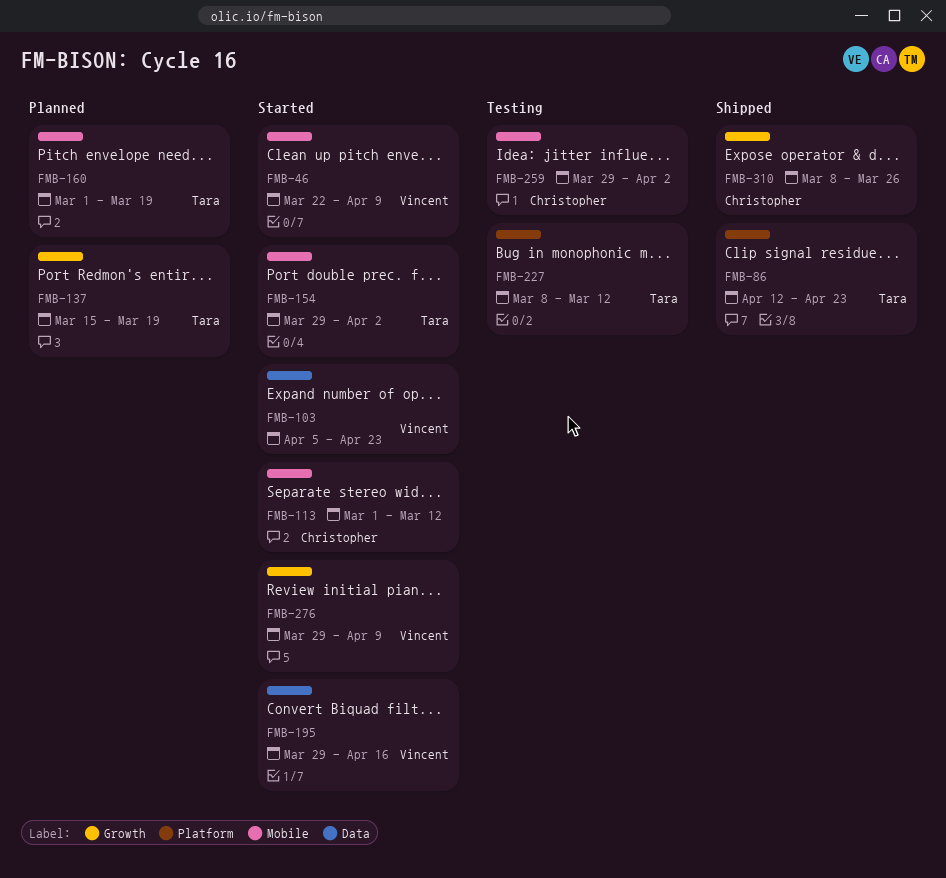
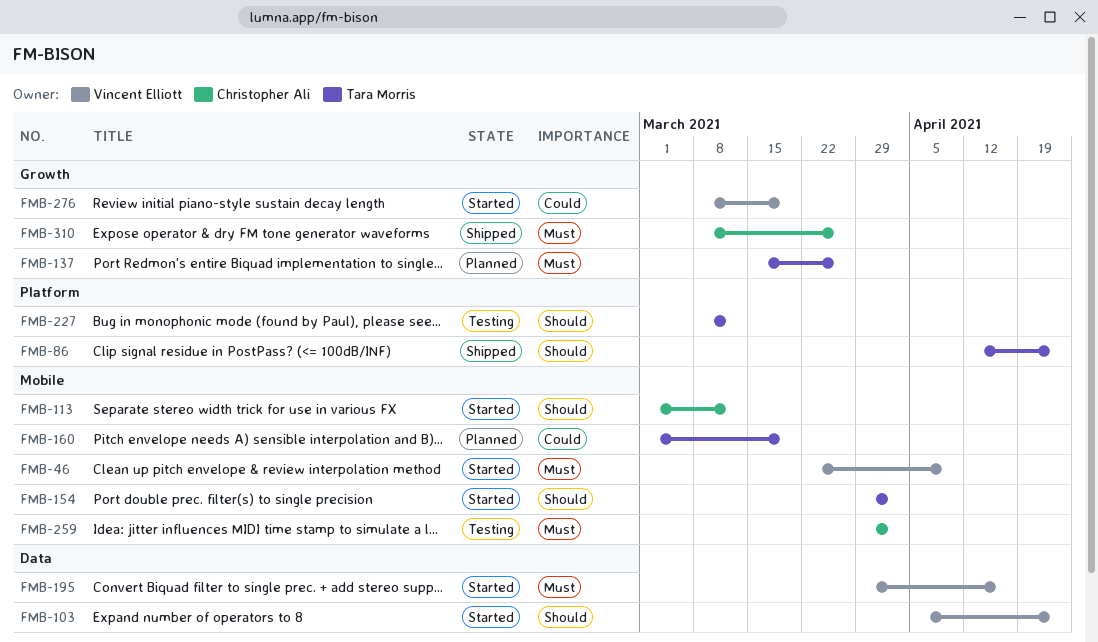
FMB-137, due: Mar 19 -> Mar 26
FMB-276, start: Mar 29 -> Mar 8
FMB-276, due: Apr 9 -> Mar 19

